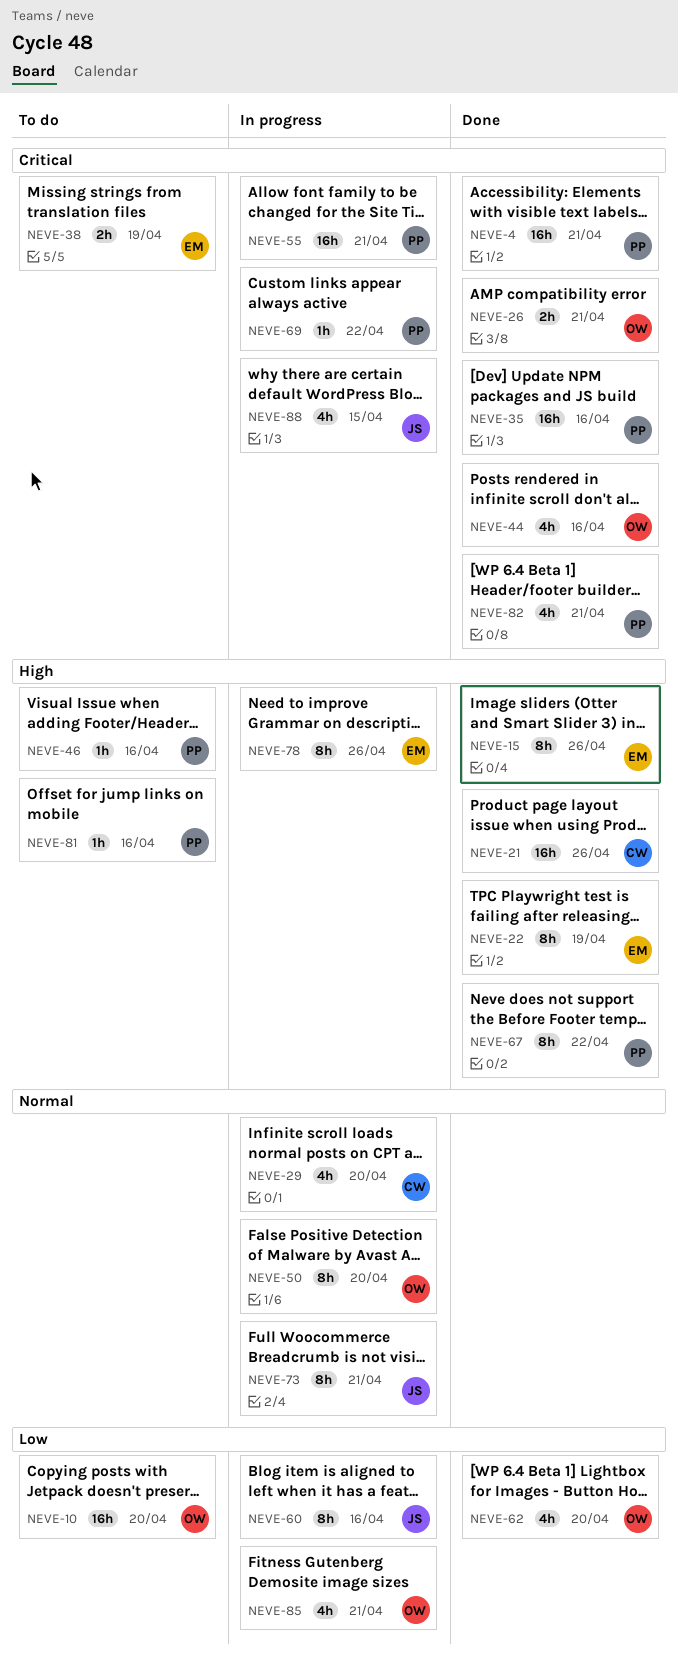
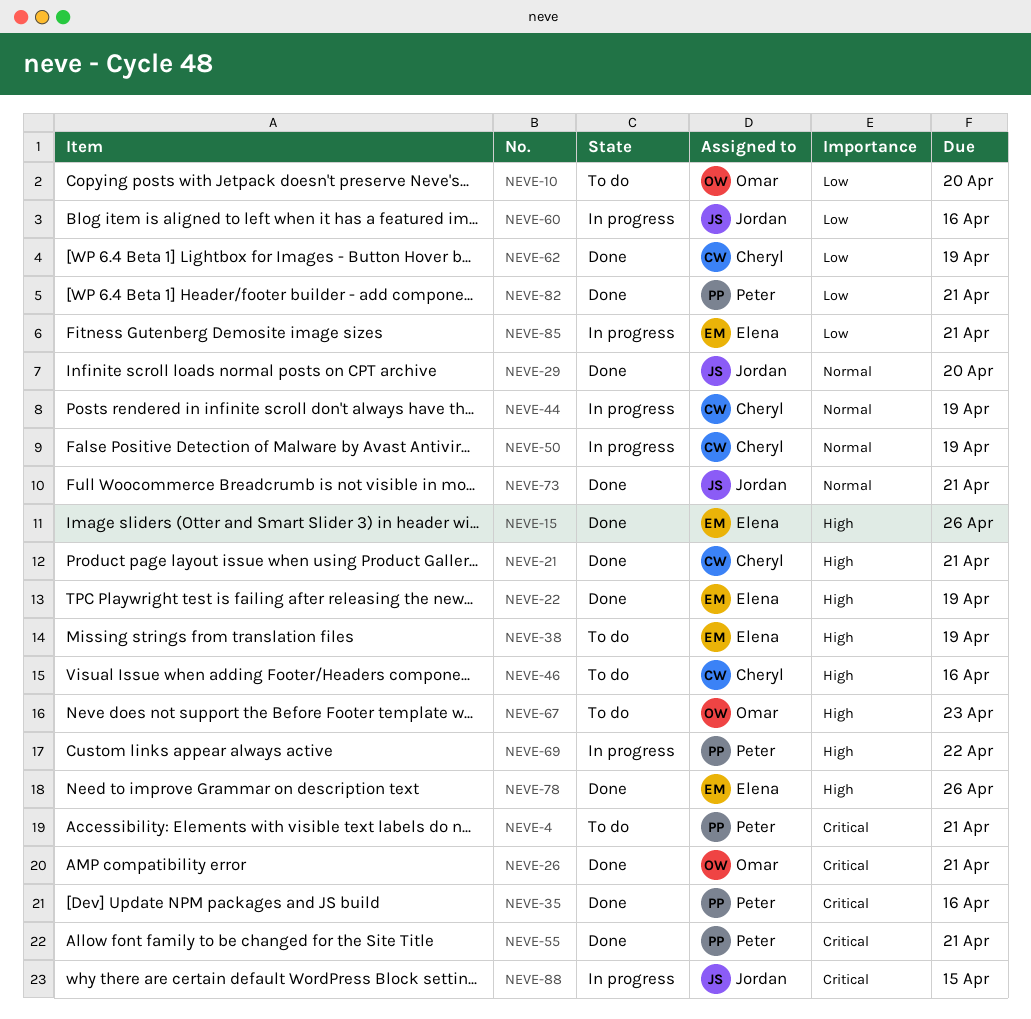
NEVE-4, status: Done -> To do
NEVE-21, due: Apr 26 -> Apr 21
NEVE-29, status: In progress -> Done
NEVE-29, owner: Cheryl -> Jordan
NEVE-38, priority: Critical -> High
NEVE-44, status: Done -> In progress
NEVE-44, owner: Omar -> Cheryl
NEVE-44, priority: Critical -> Normal
NEVE-44, due: Apr 16 -> Apr 19
NEVE-46, owner: Peter -> Cheryl
NEVE-50, owner: Omar -> Cheryl
NEVE-50, due: Apr 20 -> Apr 19
NEVE-55, status: In progress -> Done
NEVE-62, owner: Omar -> Cheryl
NEVE-62, due: Apr 20 -> Apr 19
NEVE-67, status: Done -> To do
NEVE-67, owner: Peter -> Omar
NEVE-67, due: Apr 22 -> Apr 23
NEVE-69, priority: Critical -> High
NEVE-73, status: In progress -> Done
NEVE-78, status: In progress -> Done
NEVE-81: present -> none
NEVE-82, priority: Critical -> Low
NEVE-85, owner: Omar -> Elena

